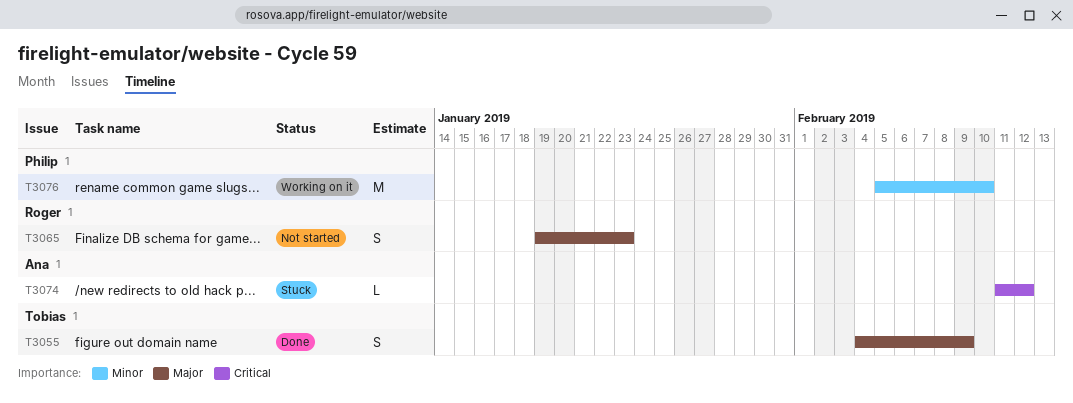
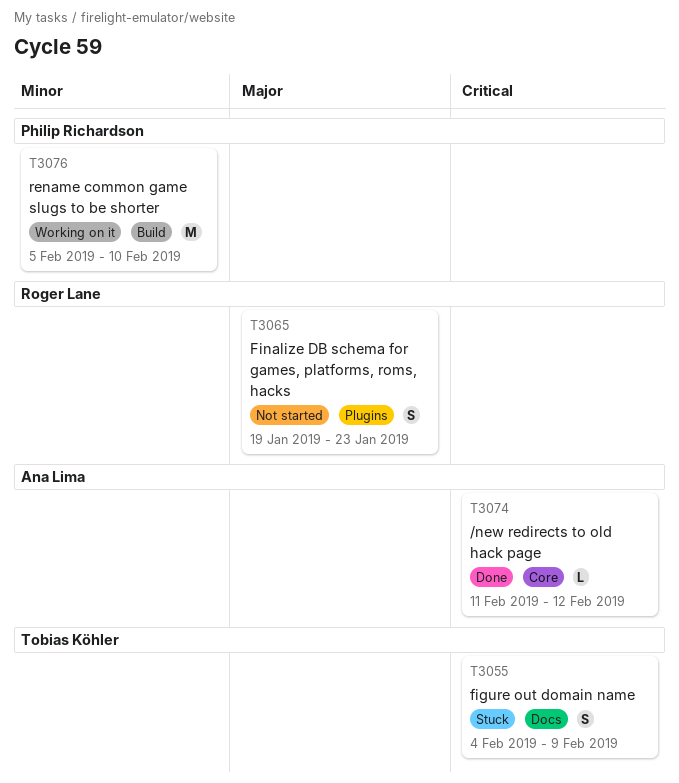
T3055, status: Done -> Stuck
T3055, priority: Major -> Critical
T3074, status: Stuck -> Done

